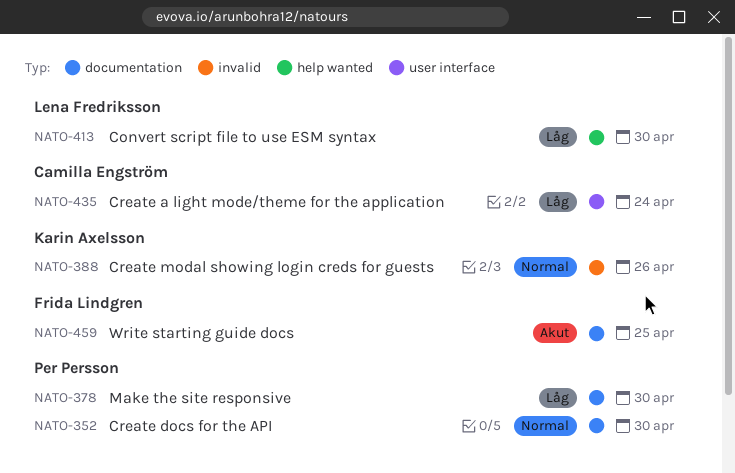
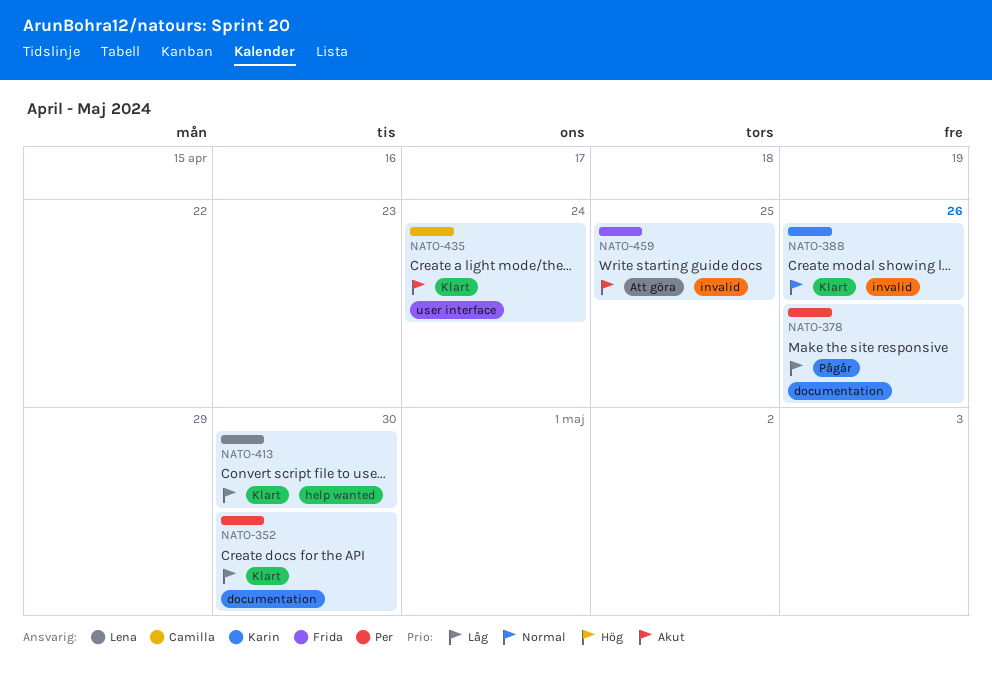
NATO-352, priority: Normal -> Låg
NATO-378, due: Apr 30 -> Apr 26
NATO-435, priority: Låg -> Akut
NATO-459, label: documentation -> invalid

